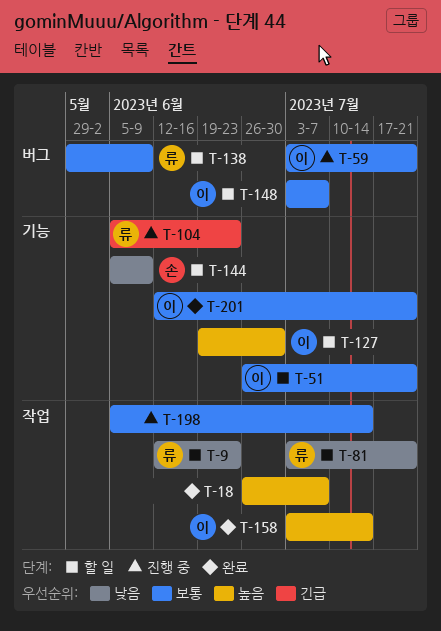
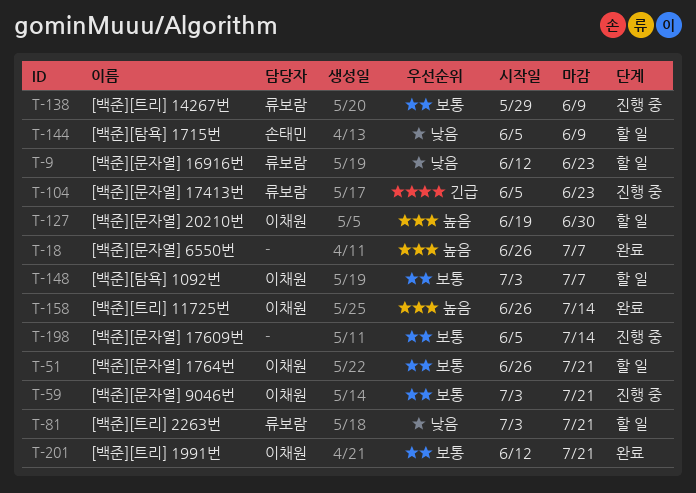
T-138, status: 할 일 -> 진행 중
T-158, start: Jul 3 -> Jun 26

